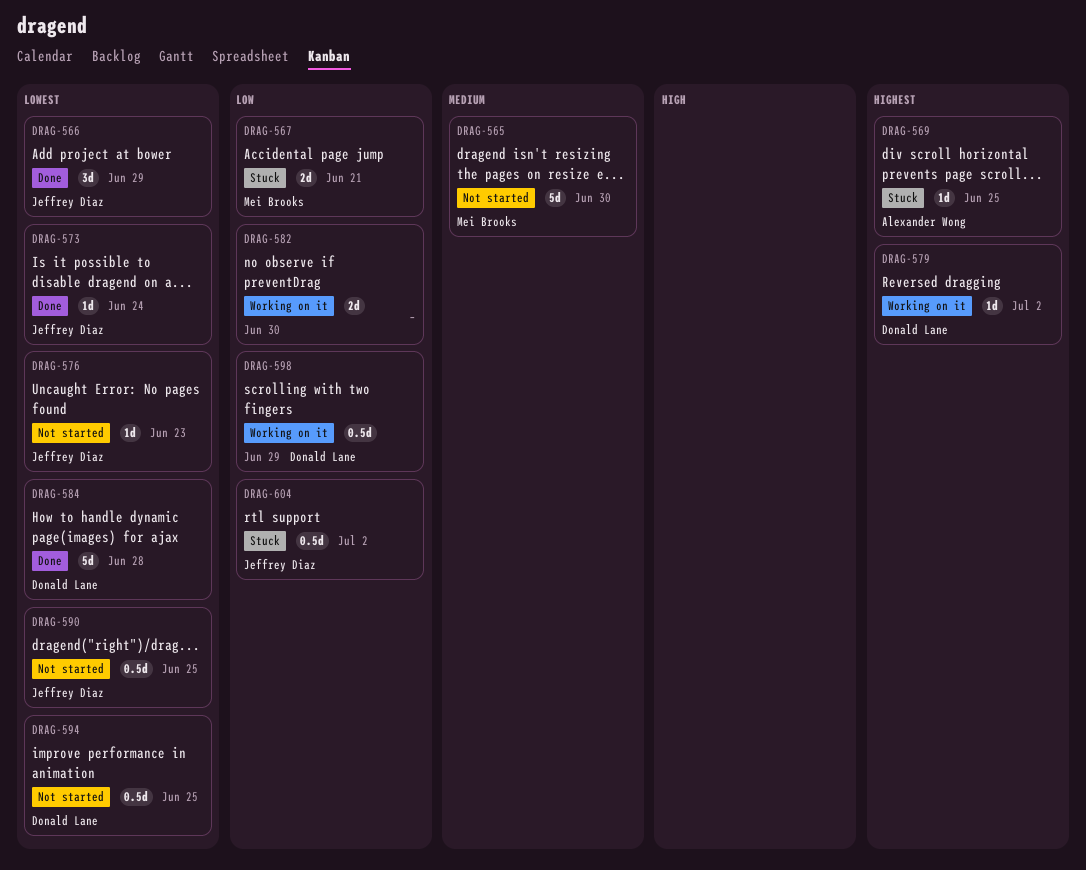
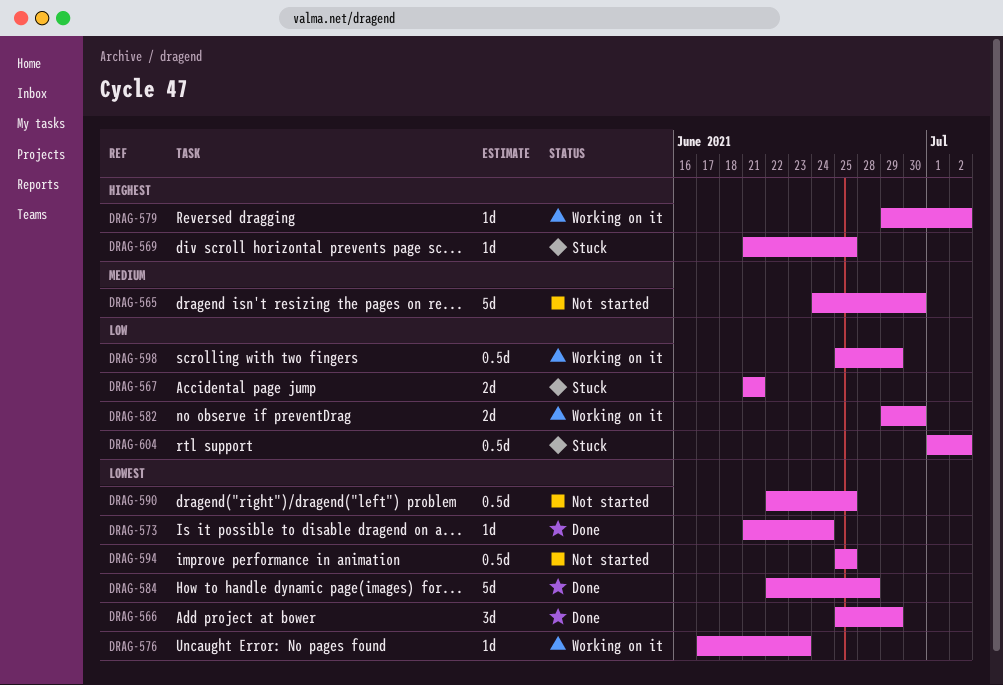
DRAG-576, status: Not started -> Working on it

